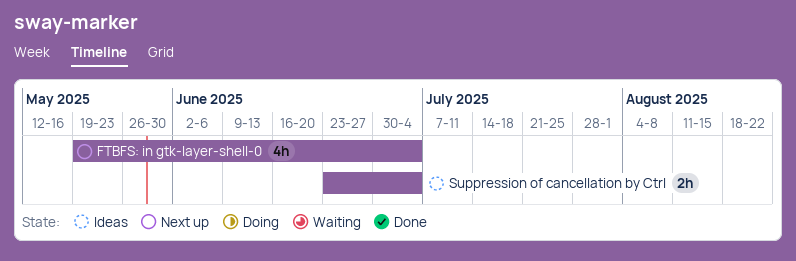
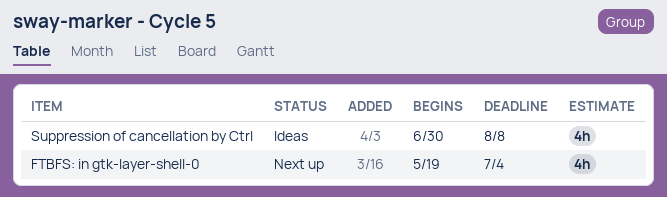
Suppression of cancellation by Ctrl, estimate: 2h -> 4h
Suppression of cancellation by Ctrl, start: Jun 23 -> Jun 30
Suppression of cancellation by Ctrl, due: Jul 4 -> Aug 8

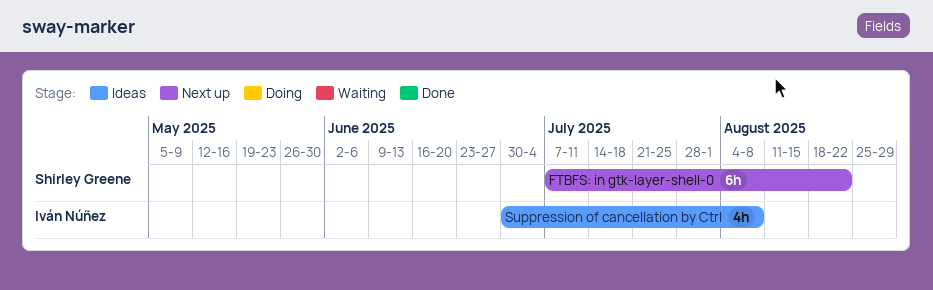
FTBFS: in gtk-layer-shell-0, estimate: 4h -> 6h
FTBFS: in gtk-layer-shell-0, start: May 19 -> Jul 7
FTBFS: in gtk-layer-shell-0, due: Jul 4 -> Aug 22

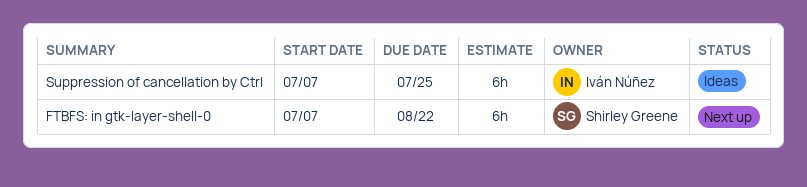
Suppression of cancellation by Ctrl, estimate: 4h -> 6h
Suppression of cancellation by Ctrl, start: Jun 30 -> Jul 7
Suppression of cancellation by Ctrl, due: Aug 8 -> Jul 25

